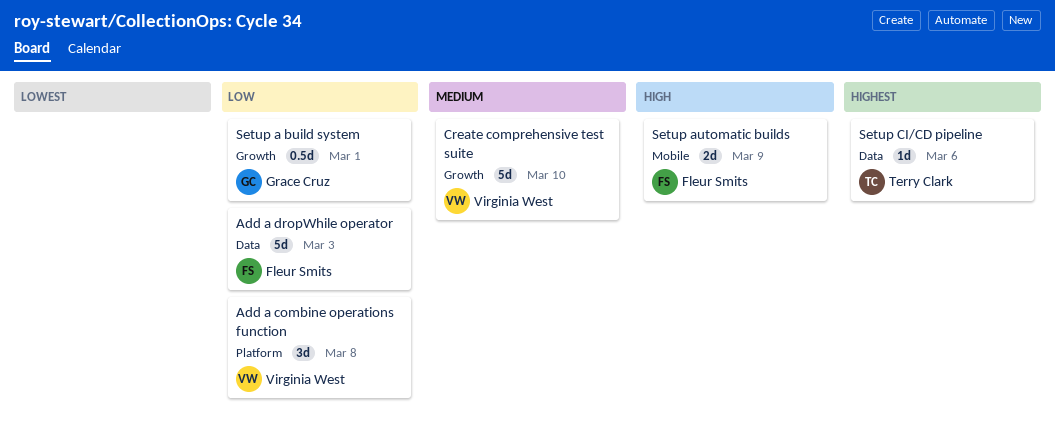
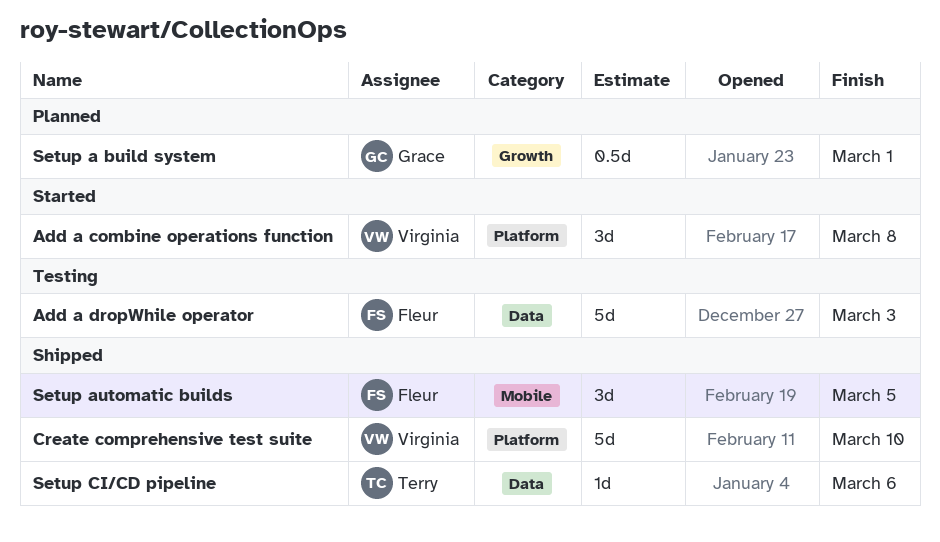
Create comprehensive test suite, label: Growth -> Platform
Setup automatic builds, estimate: 2d -> 3d
Setup automatic builds, due: Mar 9 -> Mar 5

